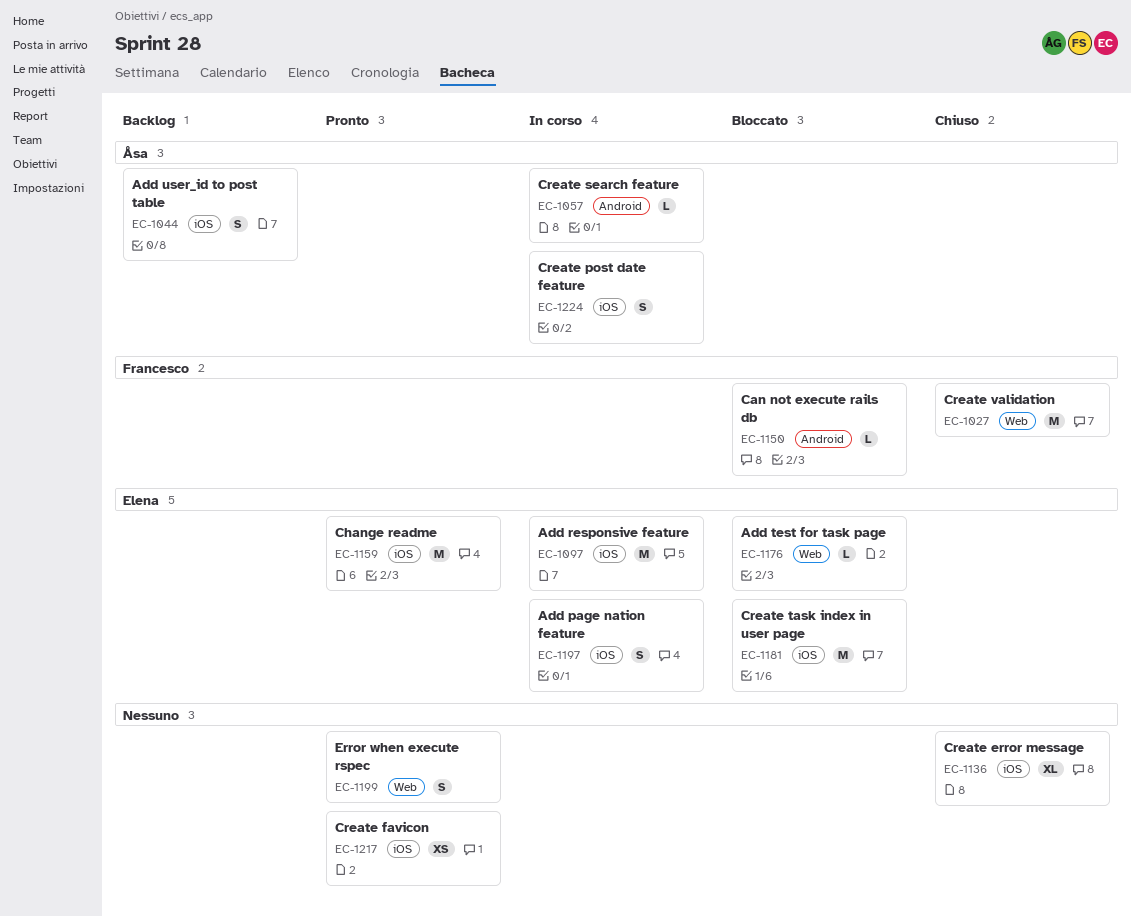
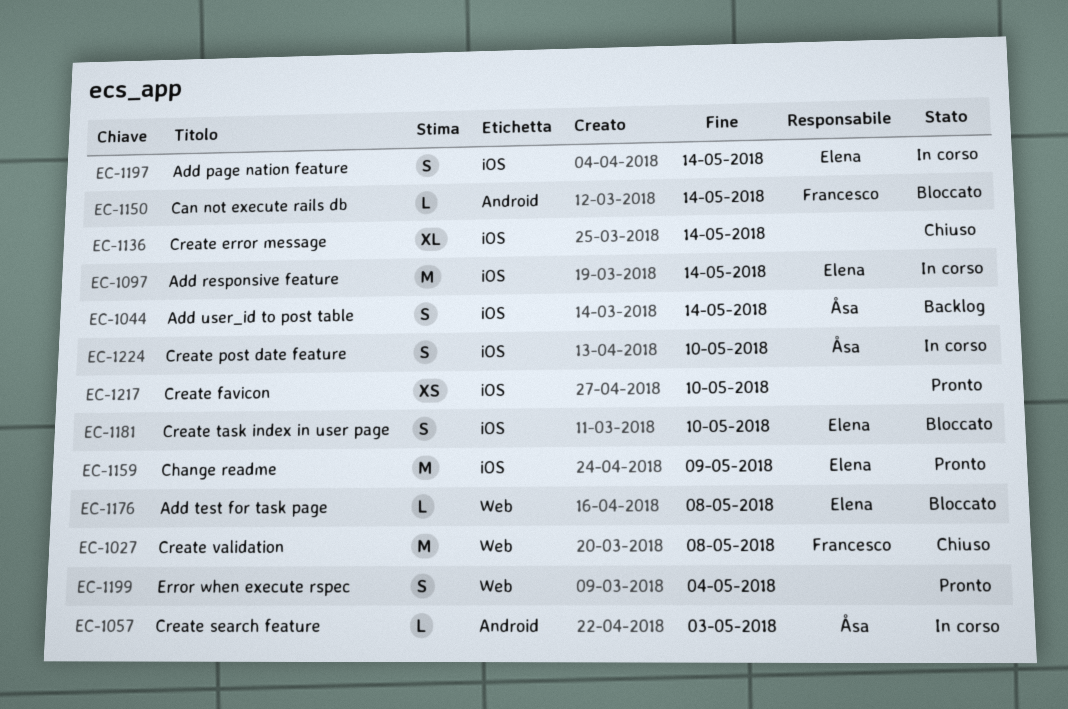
EC-1181, estimate: M -> S

